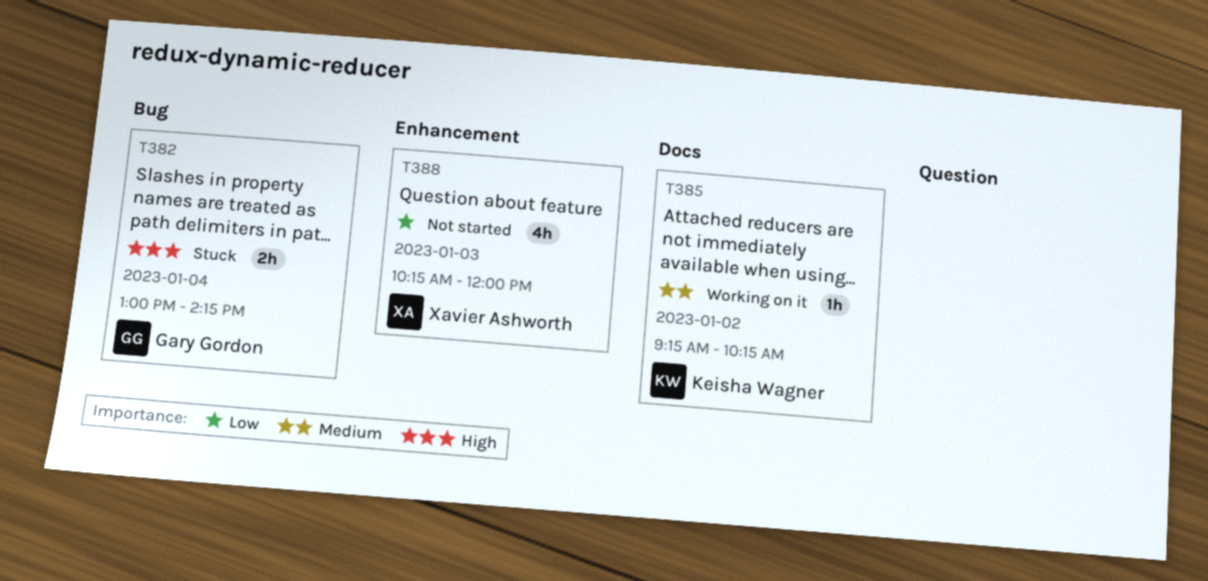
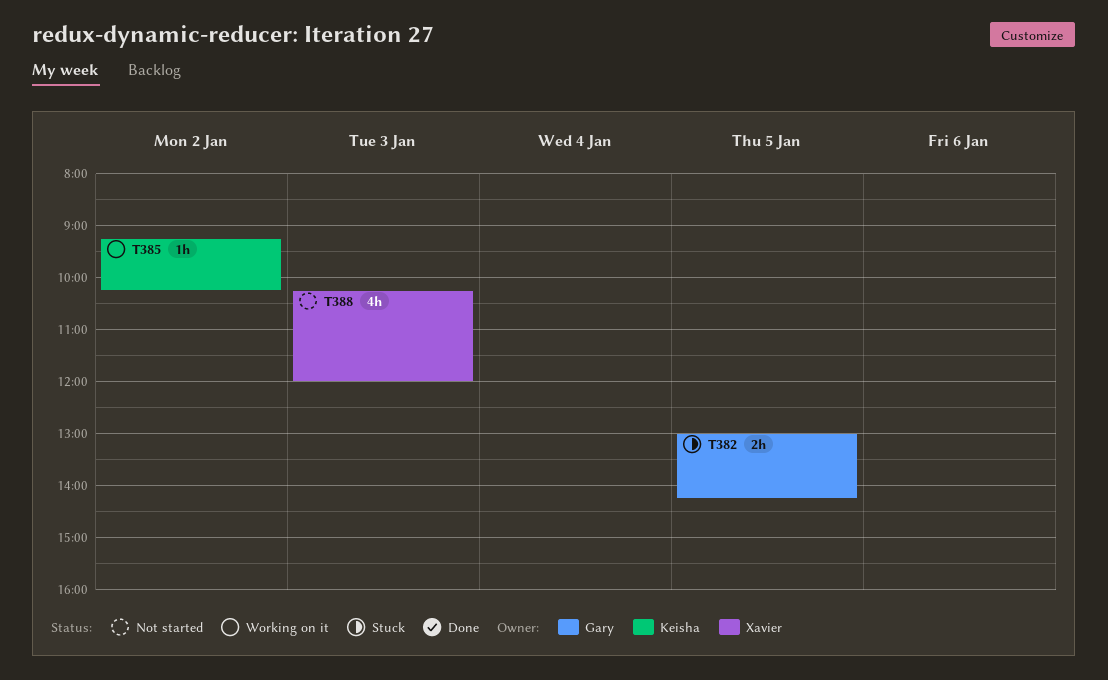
T382, day: Jan 4 -> Jan 5

